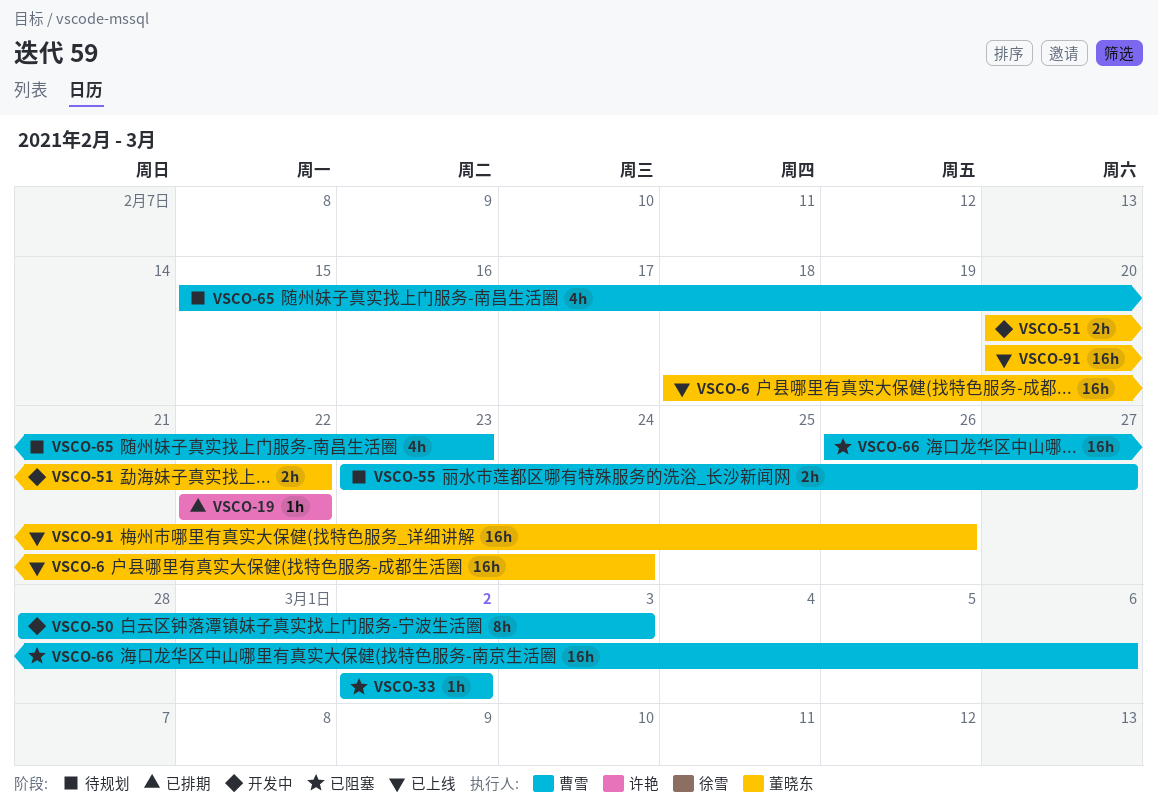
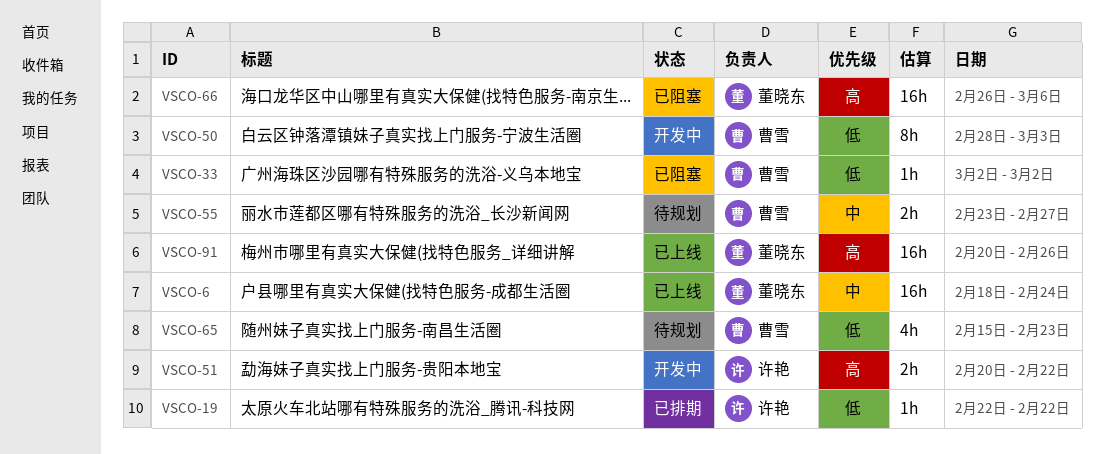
VSCO-51, owner: 董晓东 -> 许艳
VSCO-66, owner: 曹雪 -> 董晓东

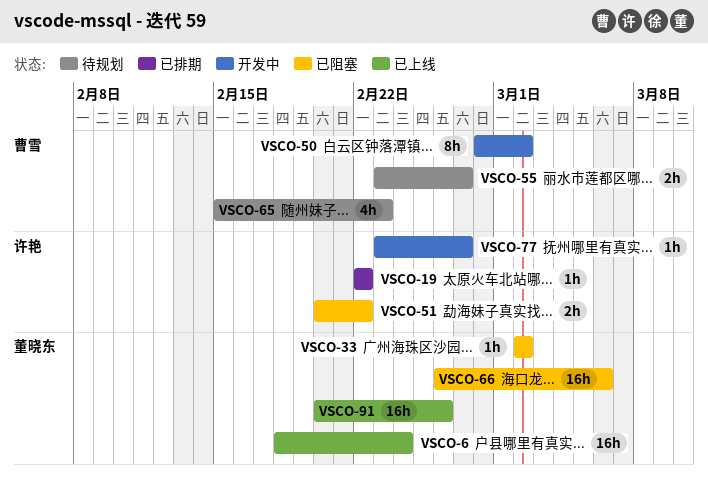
VSCO-33, owner: 曹雪 -> 董晓东
VSCO-50, due: Mar 3 -> Mar 2
VSCO-51, status: 开发中 -> 已阻塞
VSCO-77: none -> present

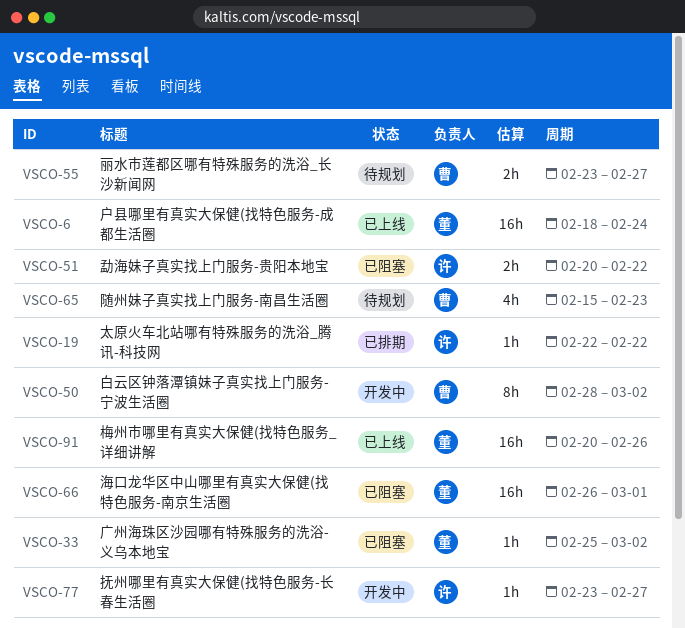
VSCO-33, start: Mar 2 -> Feb 25
VSCO-66, due: Mar 6 -> Mar 1

